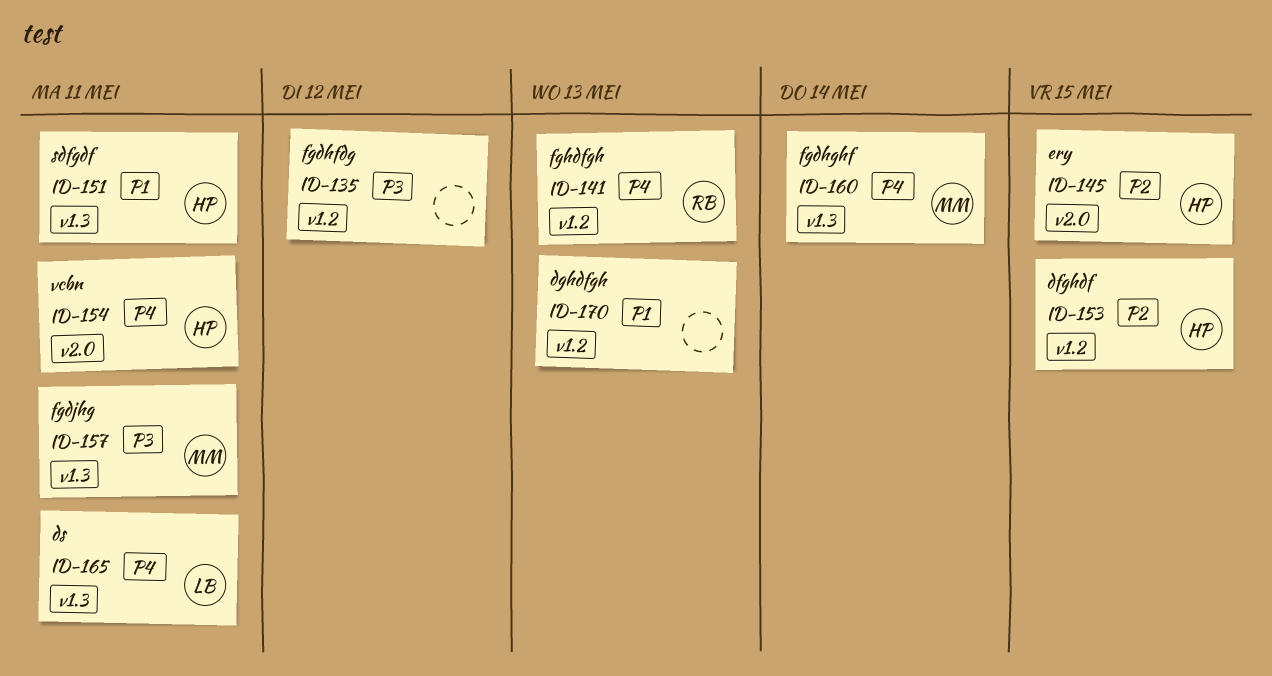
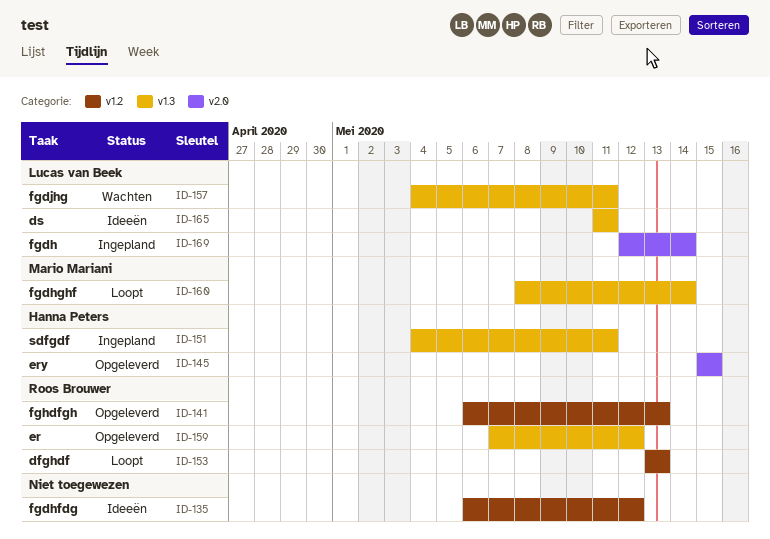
ID-153, owner: Hanna Peters -> Roos Brouwer
ID-153, due: May 15 -> May 13
ID-154: present -> none
ID-157, owner: Mario Mariani -> Lucas van Beek
ID-159: none -> present
ID-169: none -> present
ID-170: present -> none

